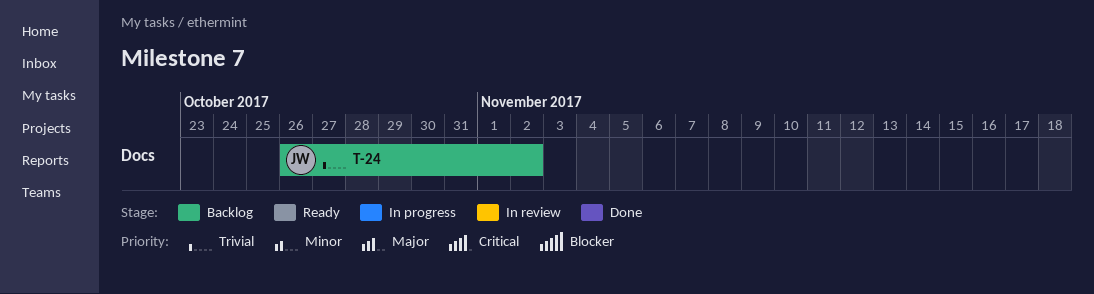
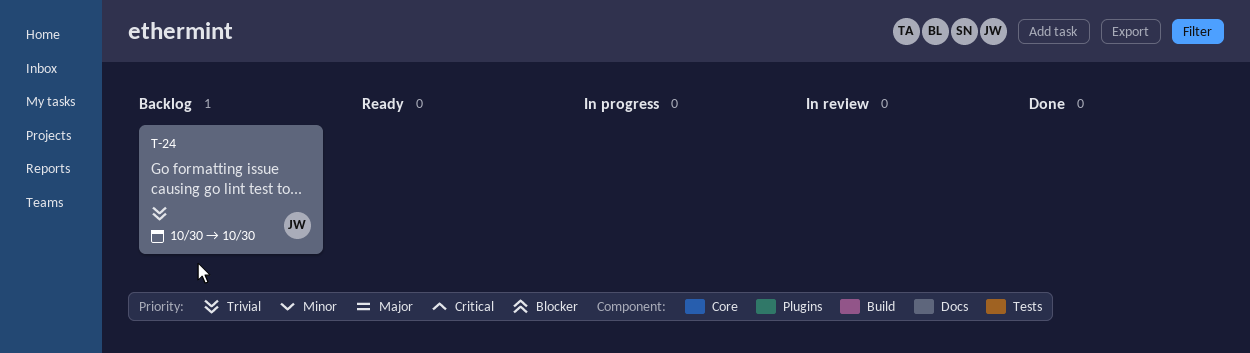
T-24, start: Oct 26 -> Oct 30
T-24, due: Nov 2 -> Oct 30

